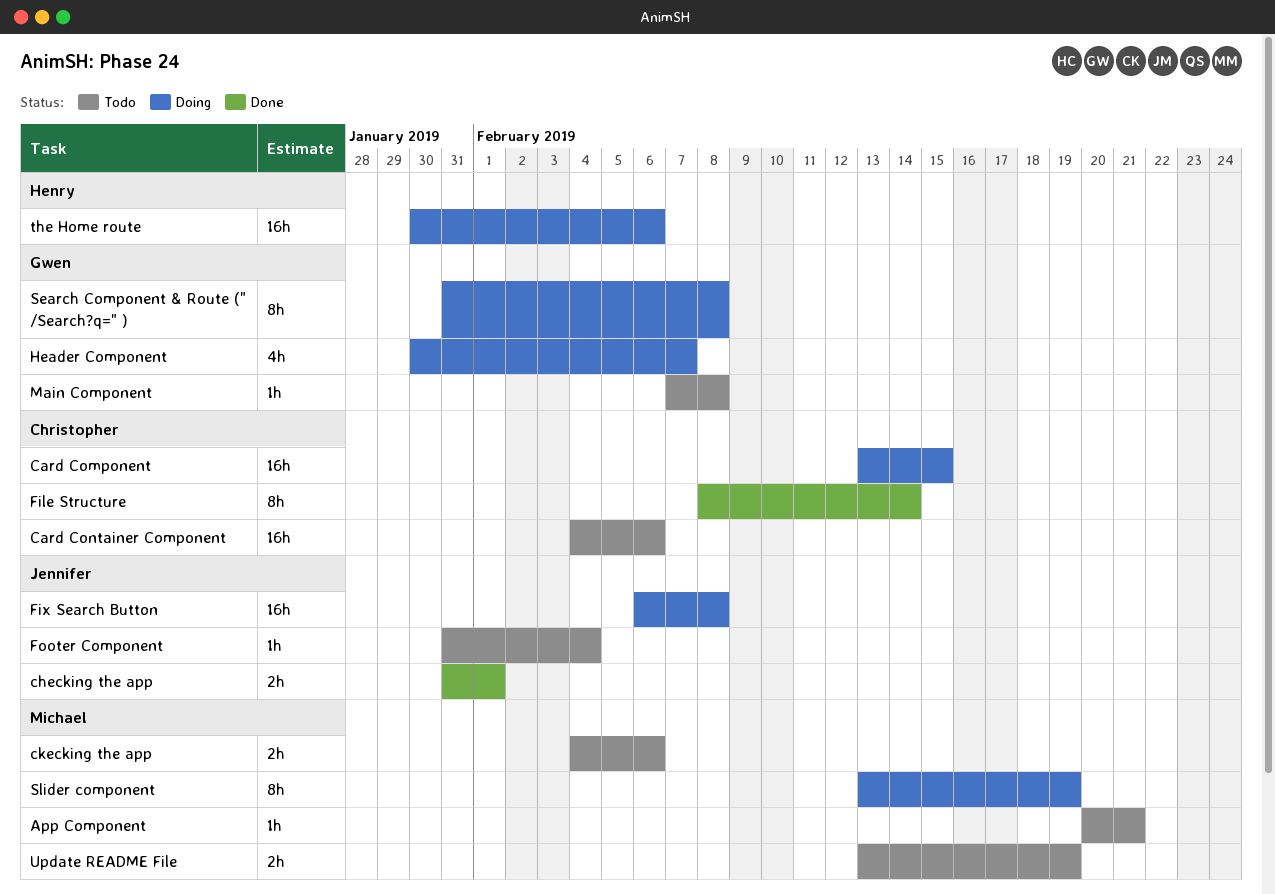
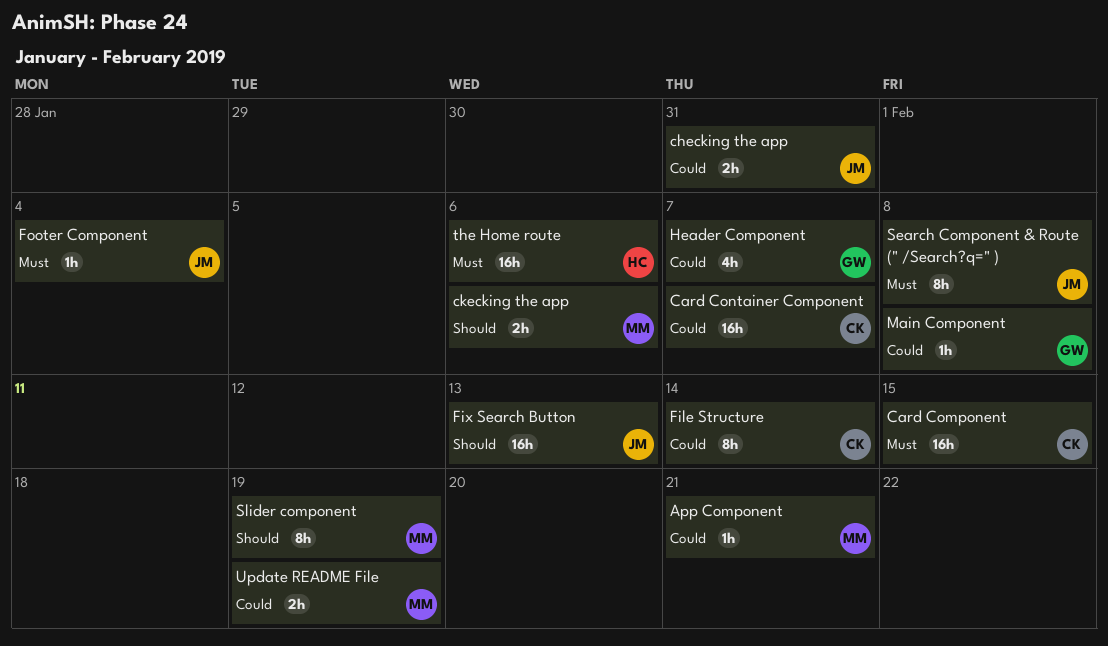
Card Container Component, due: Feb 6 -> Feb 7
checking the app, due: Feb 1 -> Jan 31
Fix Search Button, due: Feb 8 -> Feb 13
Search Component & Route (" /Search?q=" ), owner: Gwen -> Jennifer

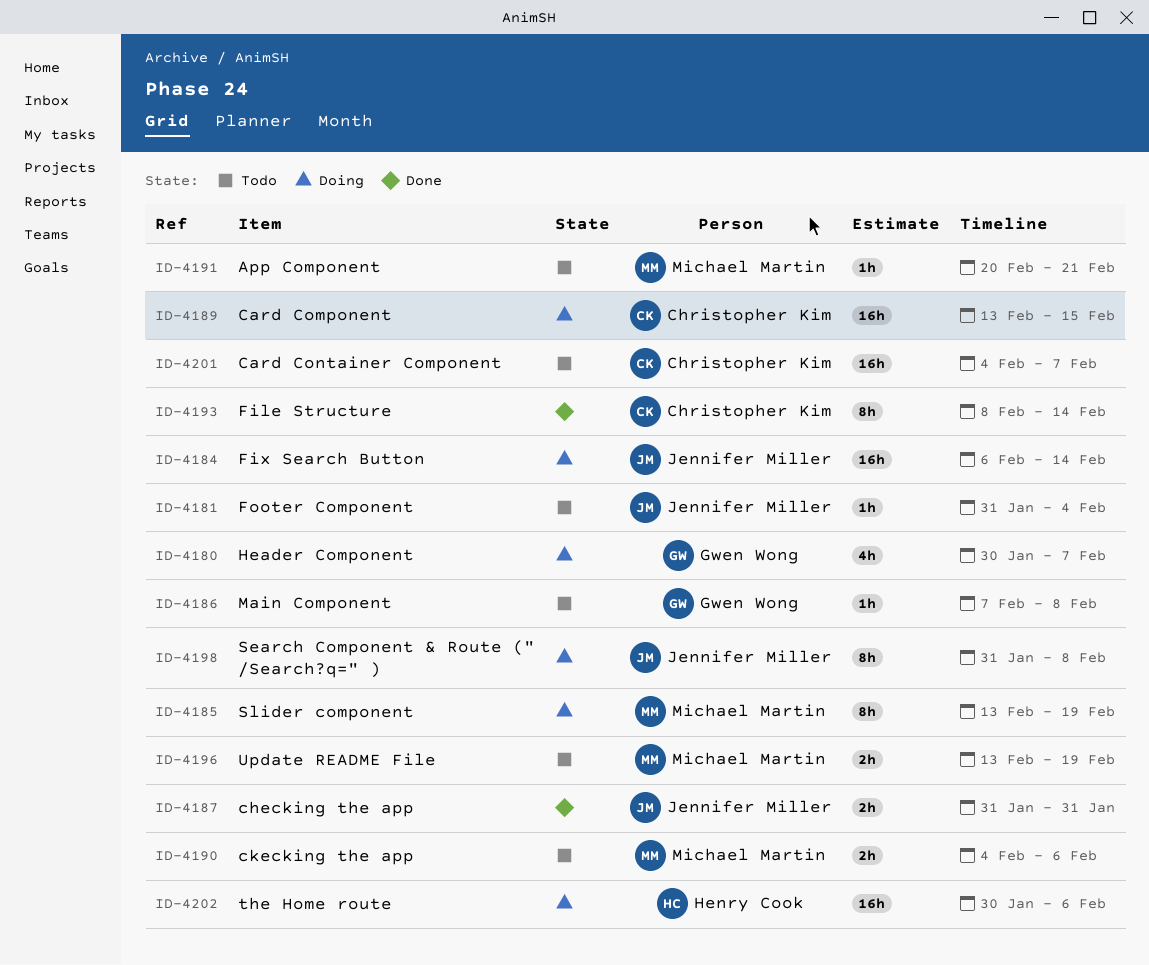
Fix Search Button, due: Feb 13 -> Feb 14

